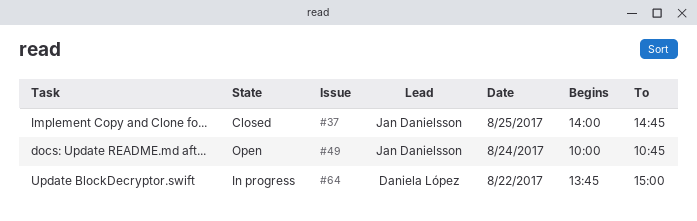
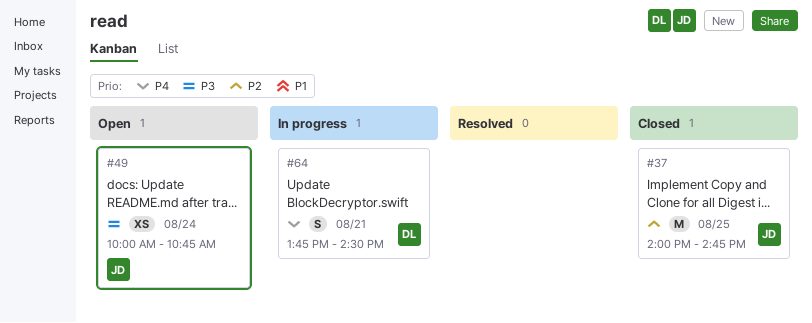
#64, day: Aug 22 -> Aug 21
#64, ends: 15:00 -> 14:30

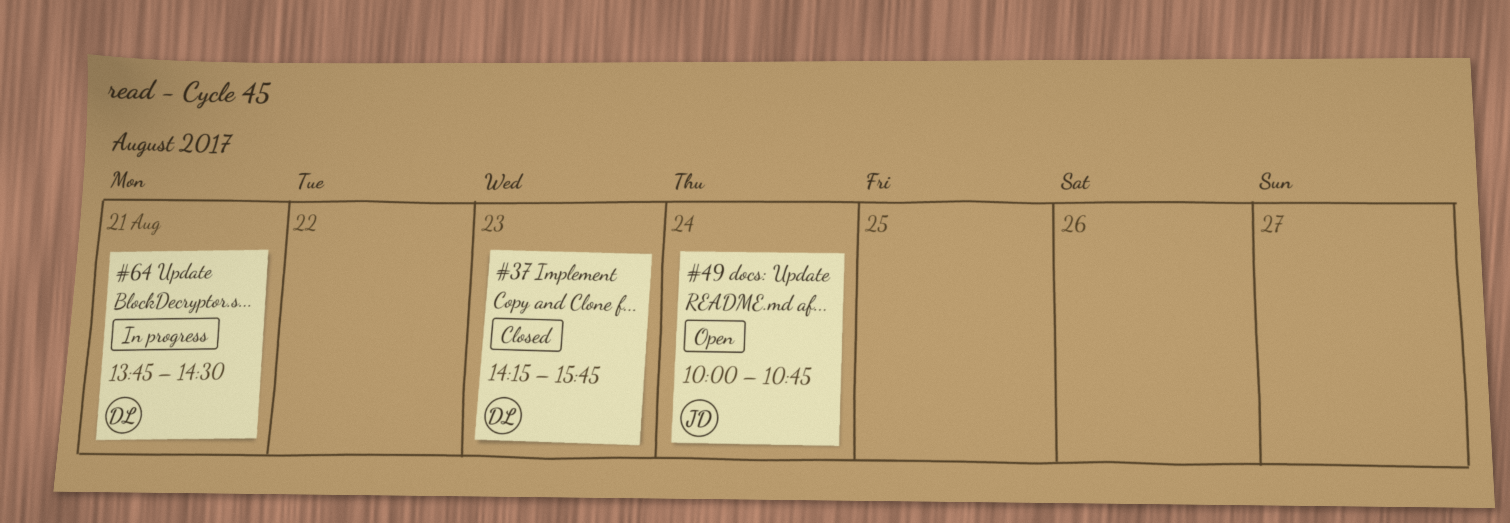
#37, owner: JD -> DL
#37, day: Aug 25 -> Aug 23
#37, begins: 14:00 -> 14:15
#37, ends: 14:45 -> 15:45

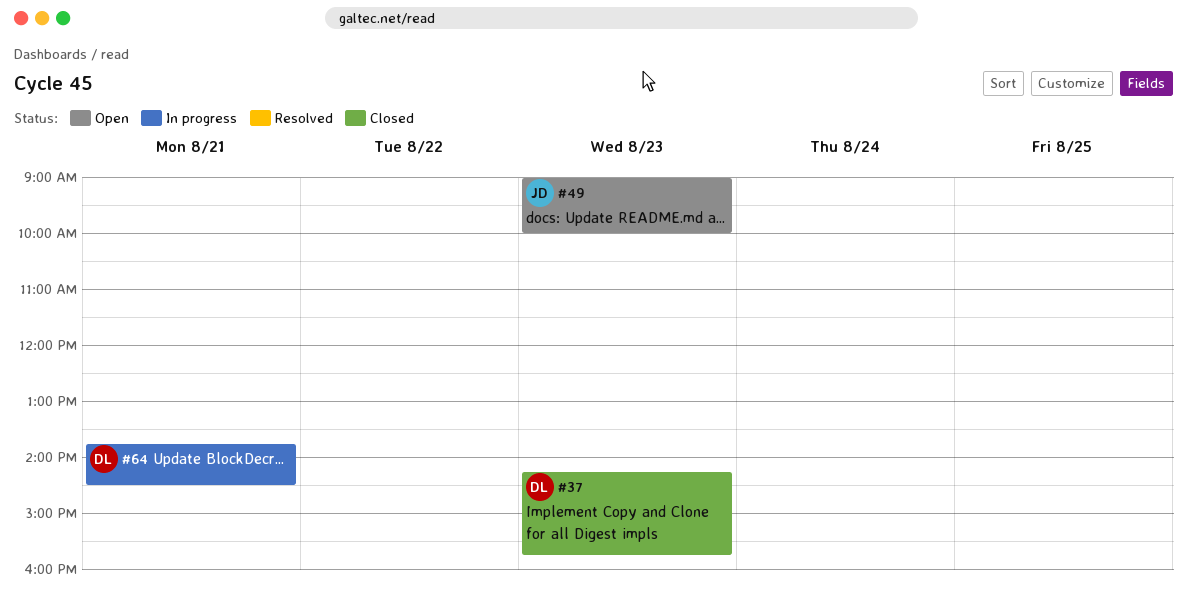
#49, day: Aug 24 -> Aug 23
#49, begins: 10:00 -> 09:00
#49, ends: 10:45 -> 10:00

